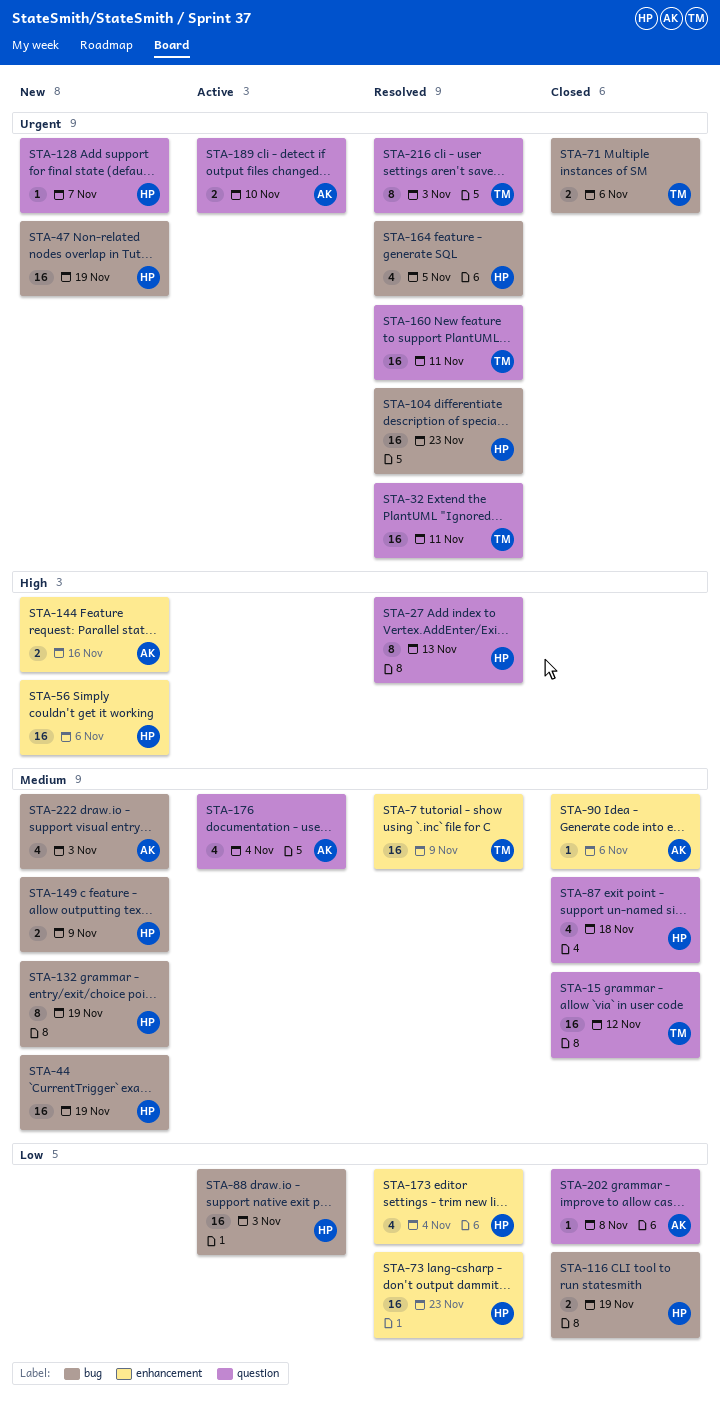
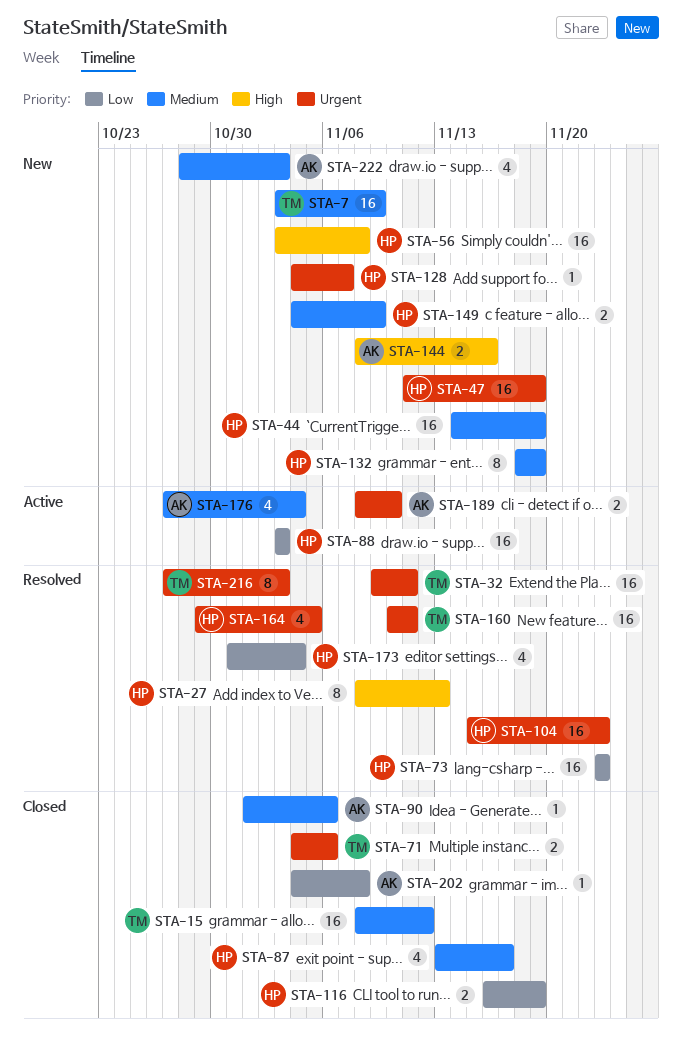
STA-7, status: Resolved -> New
STA-56, due: Nov 6 -> Nov 8
STA-87, due: Nov 18 -> Nov 17

